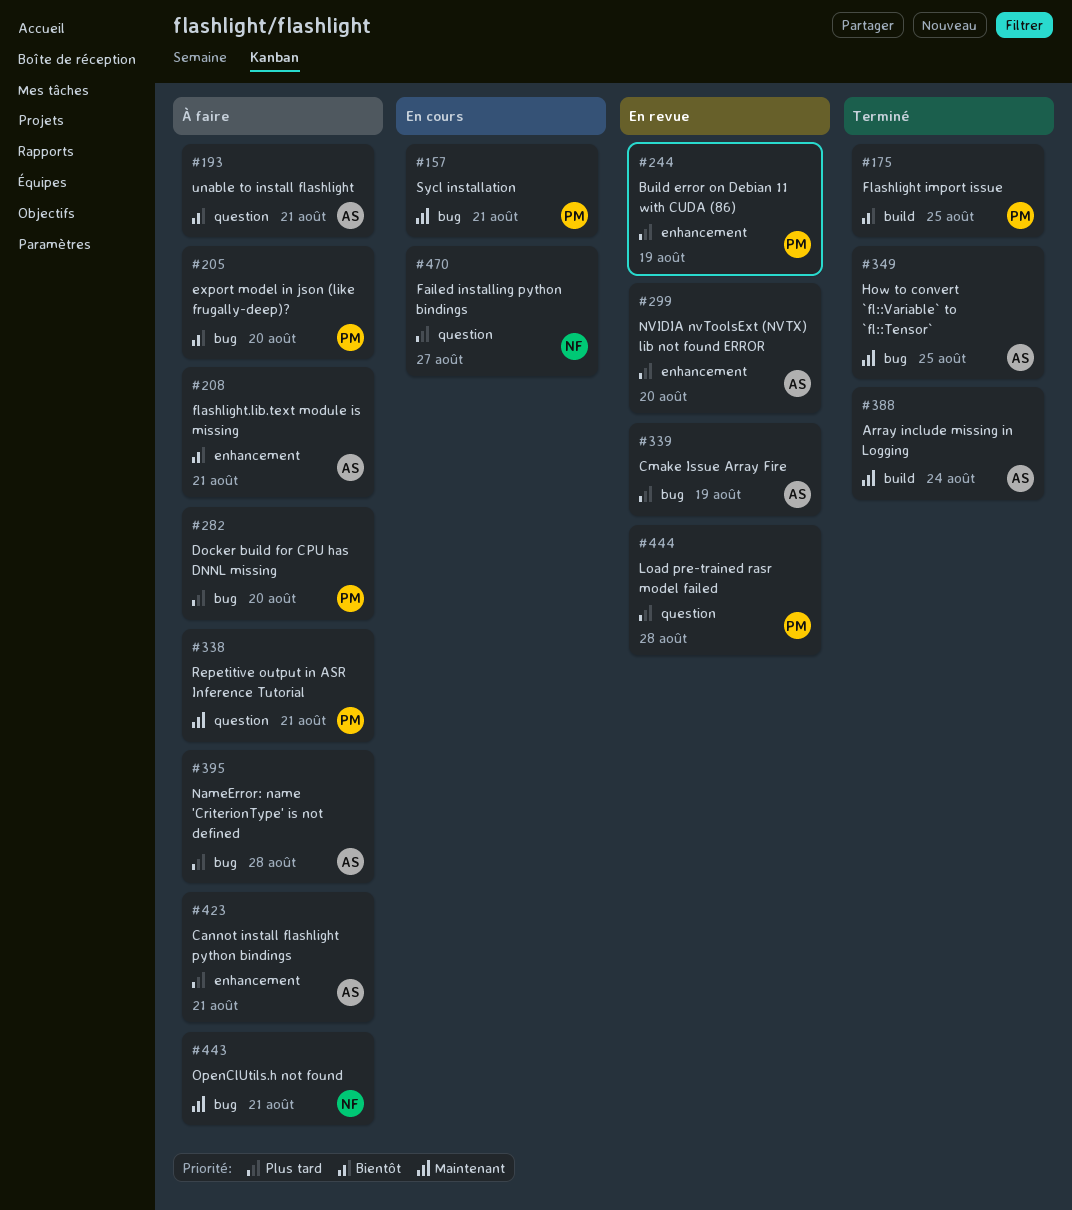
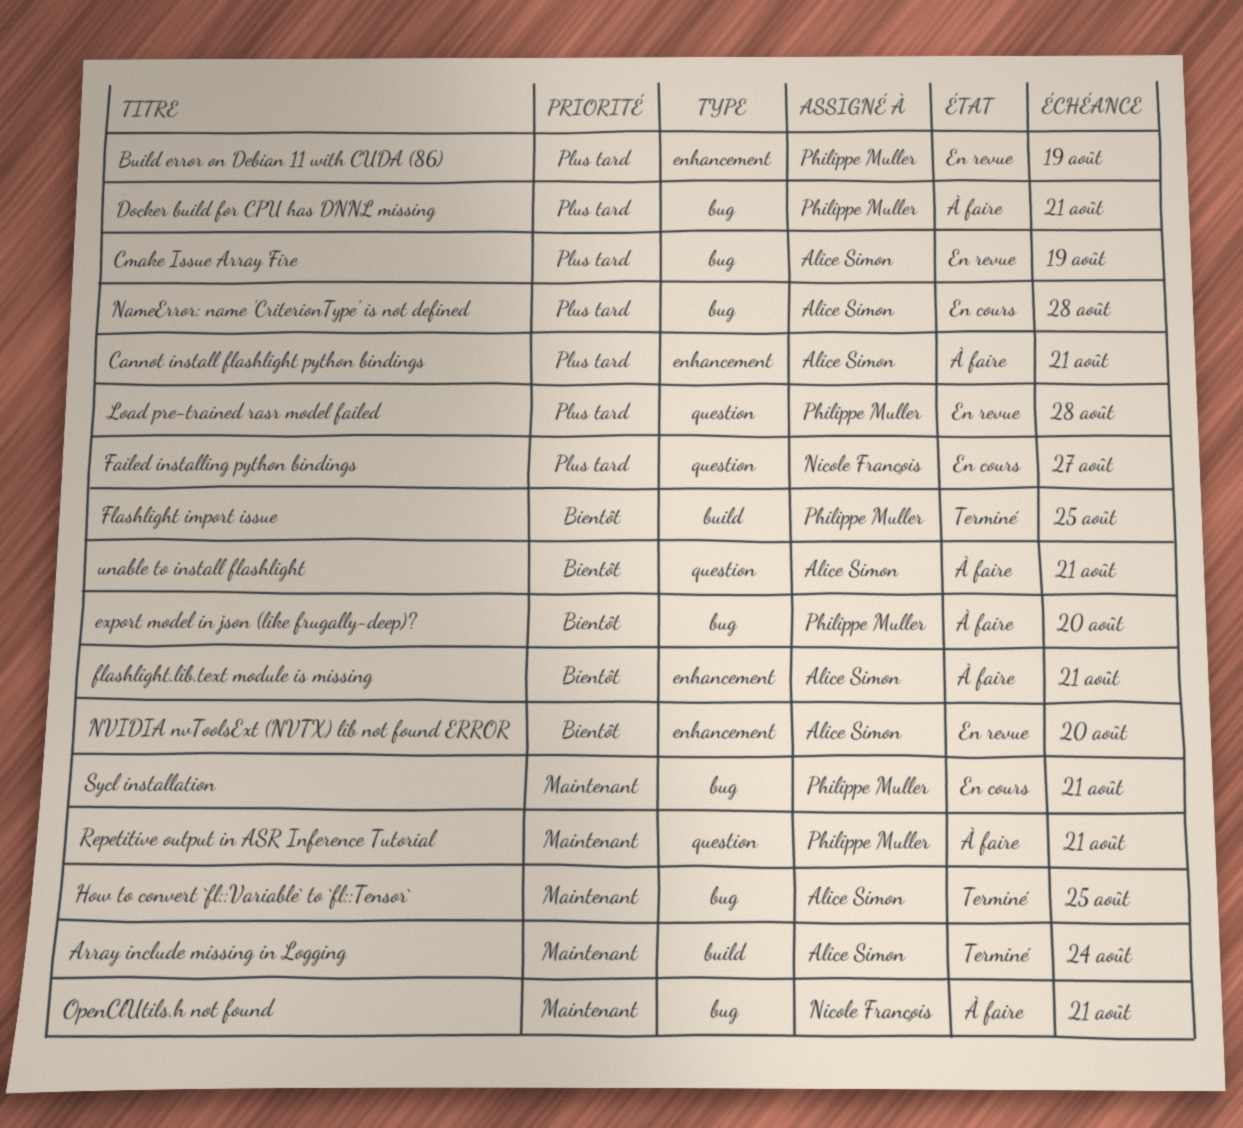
Docker build for CPU has DNNL missing, due: Aug 20 -> Aug 21
NameError: name 'CriterionType' is not defined, status: À faire -> En cours
NVIDIA nvToolsExt (NVTX) lib not found ERROR, priority: Plus tard -> Bientôt

